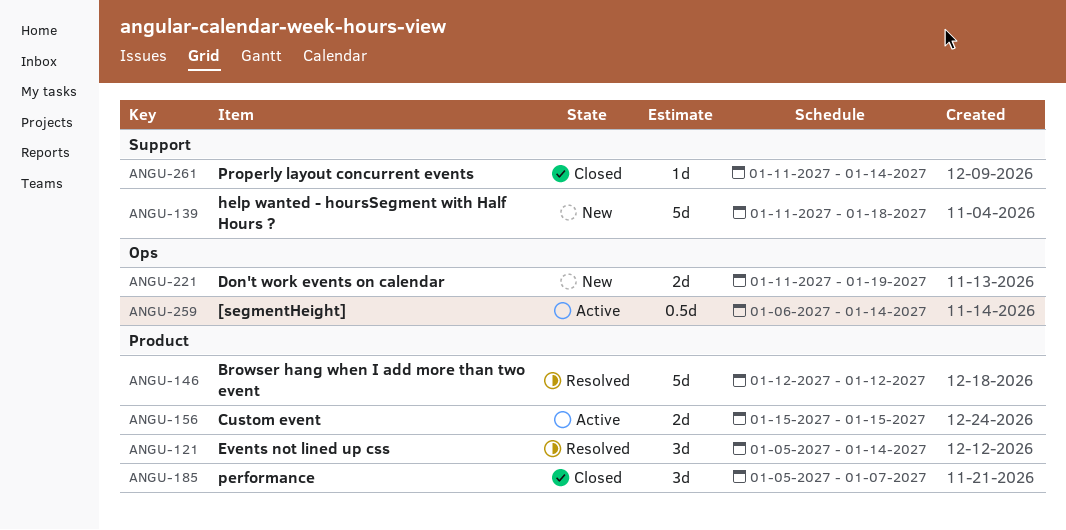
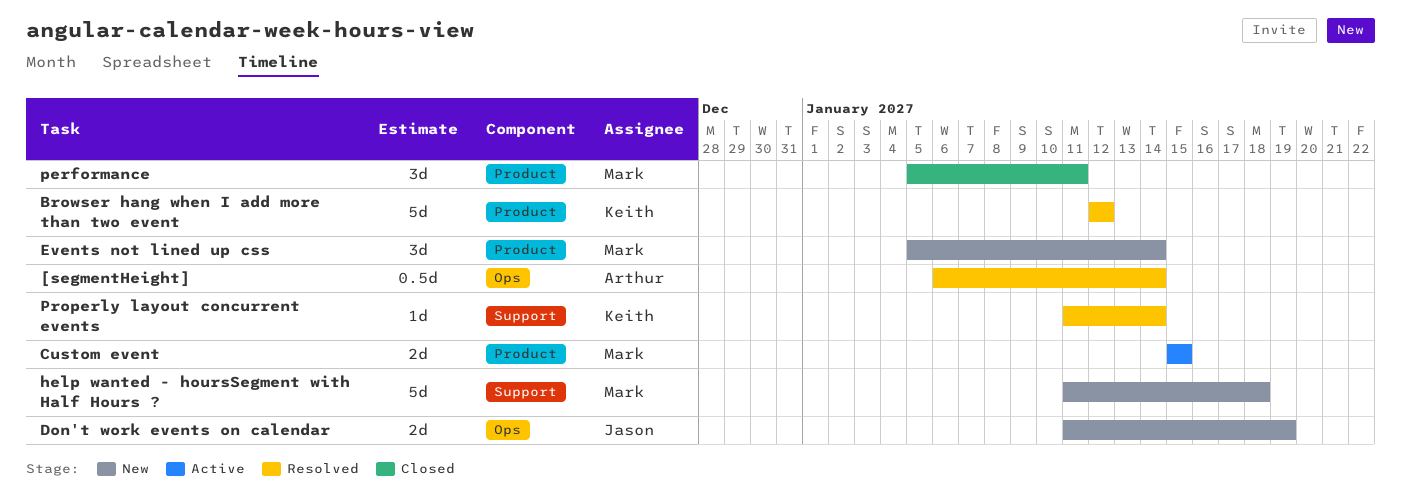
[segmentHeight], status: Active -> Resolved
Events not lined up css, status: Resolved -> New
performance, due: Jan 7 -> Jan 11
Properly layout concurrent events, status: Closed -> Resolved

